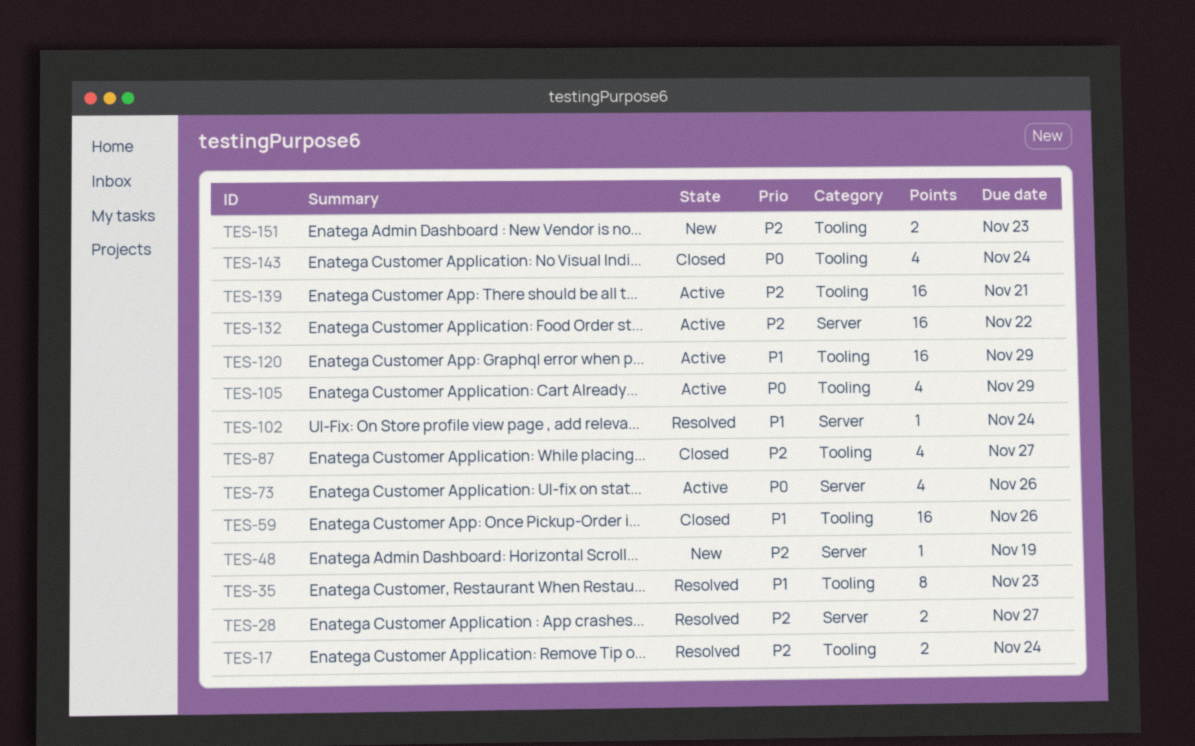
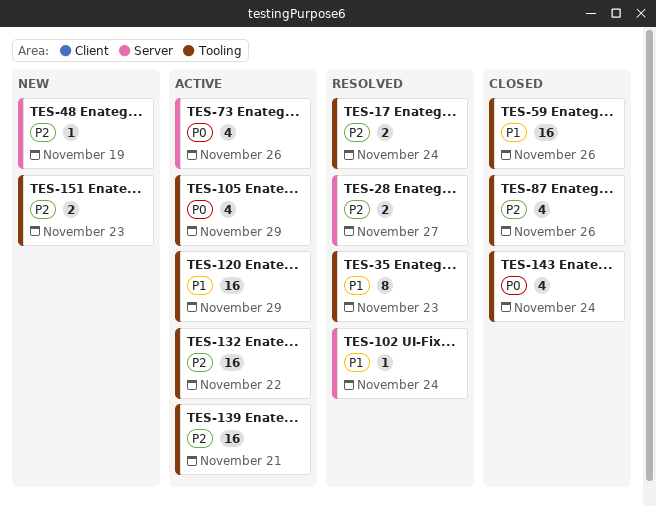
TES-87, due: Nov 27 -> Nov 26
TES-132, label: Server -> Tooling

